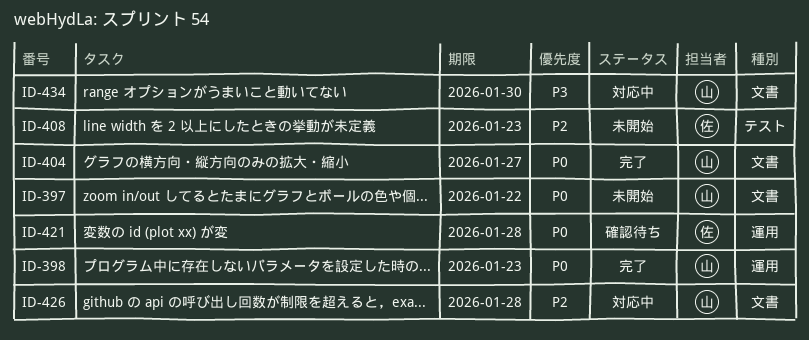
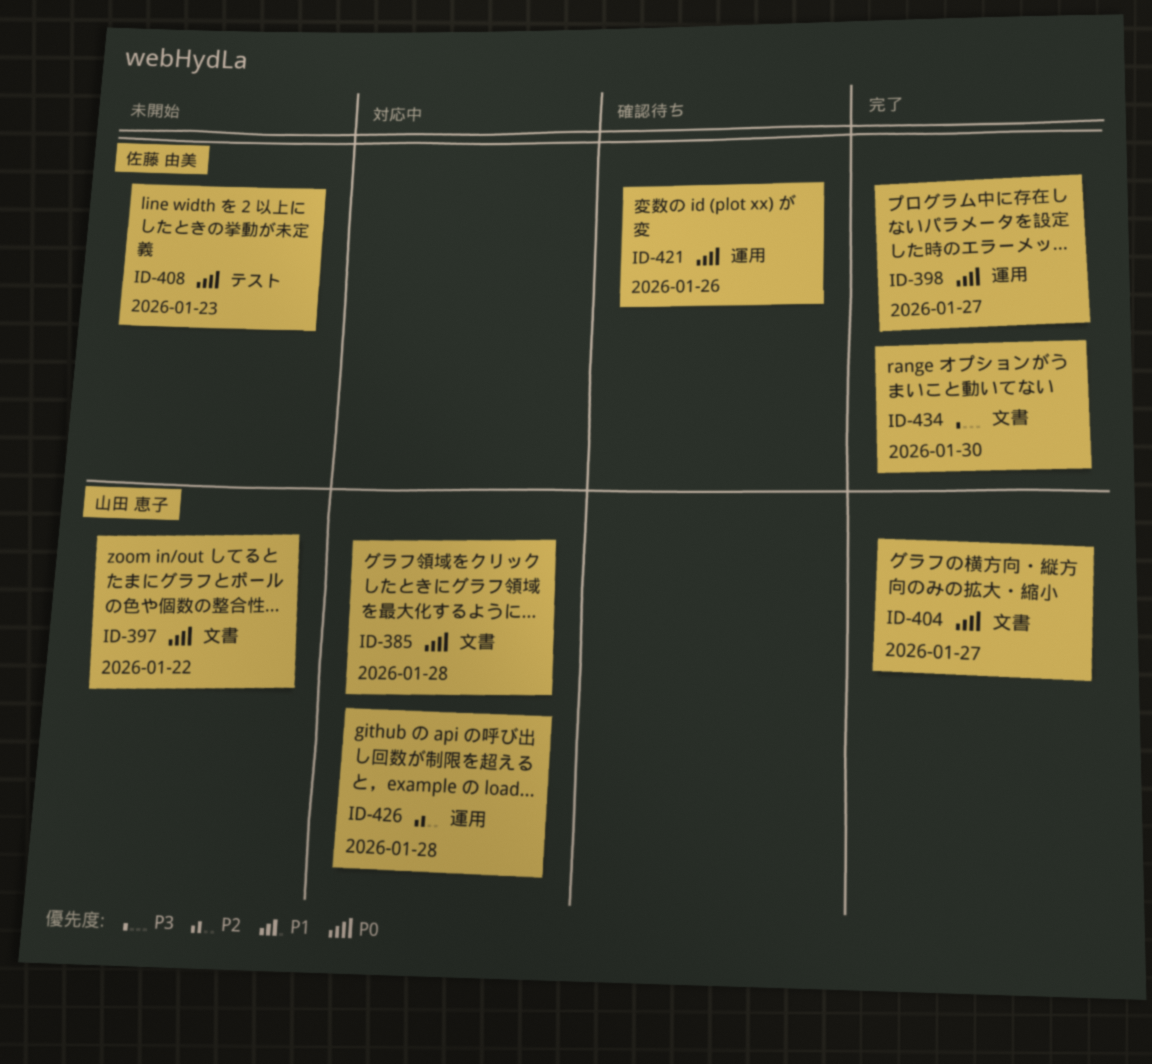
ID-385: none -> present
ID-398, owner: 山田 恵子 -> 佐藤 由美
ID-398, due: Jan 23 -> Jan 27
ID-408, priority: P2 -> P0
ID-421, due: Jan 28 -> Jan 26
ID-426, label: 文書 -> 運用
ID-434, status: 対応中 -> 完了
ID-434, owner: 山田 恵子 -> 佐藤 由美

